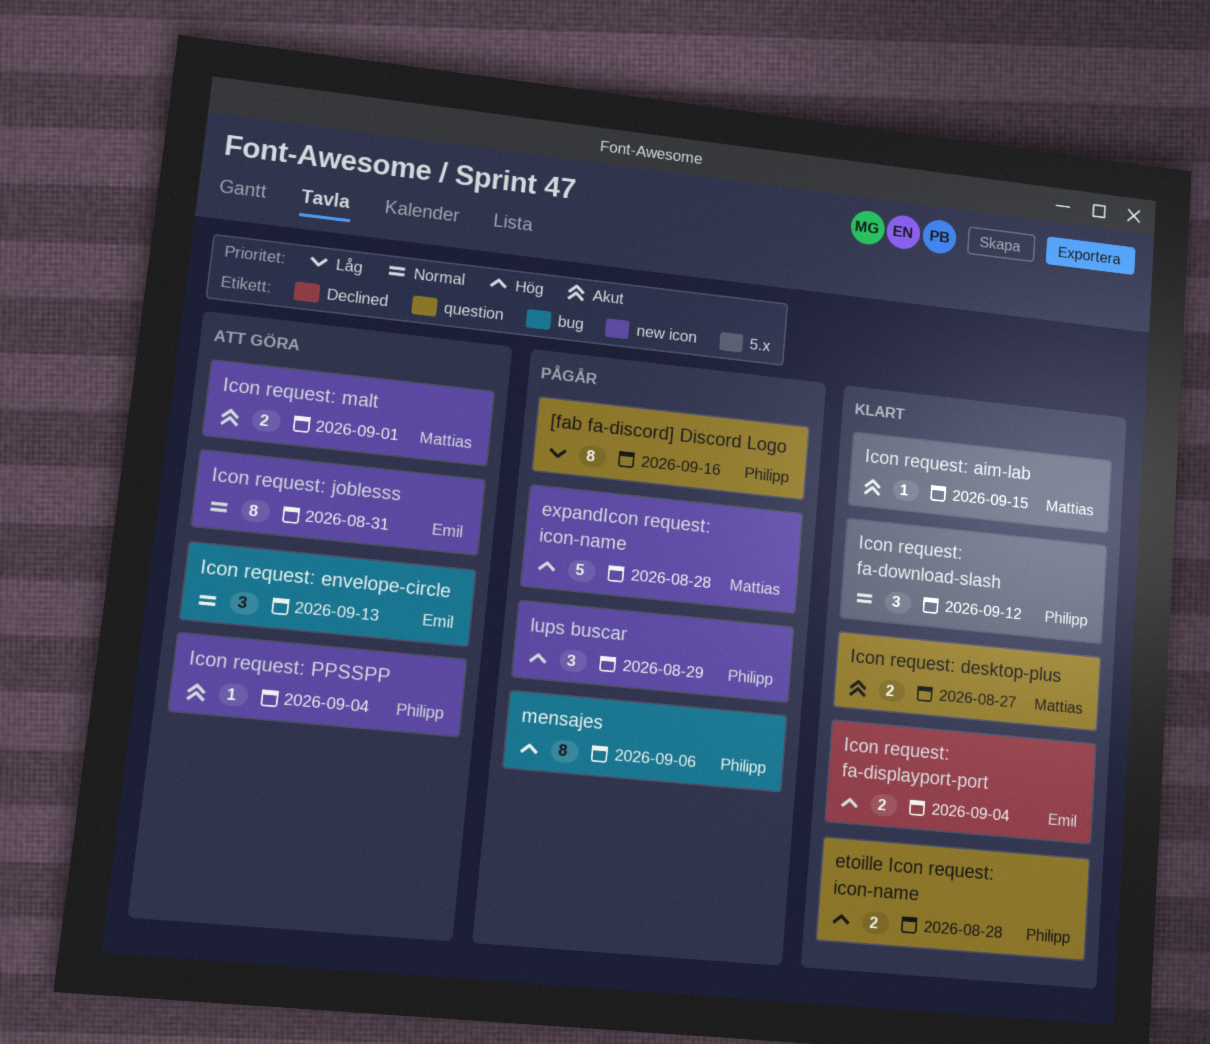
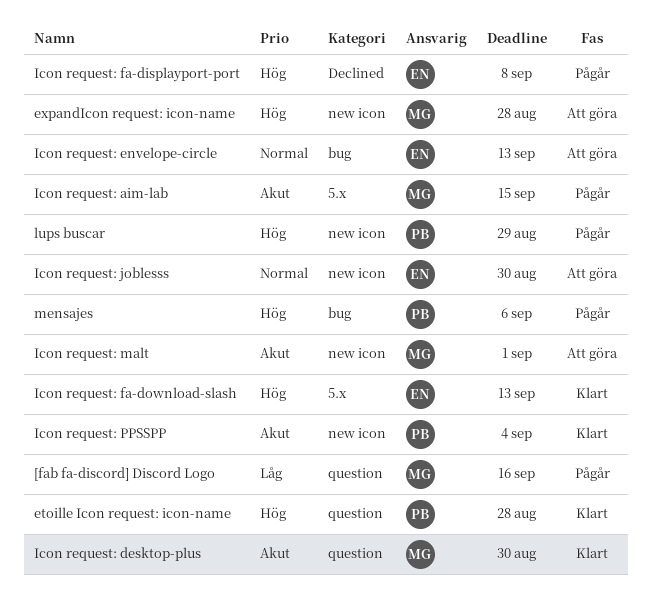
[fab fa-discord] Discord Logo, owner: Philipp -> Mattias
expandIcon request: icon-name, status: Pågår -> Att göra
Icon request: aim-lab, status: Klart -> Pågår
Icon request: desktop-plus, due: Aug 27 -> Aug 30
Icon request: fa-displayport-port, status: Klart -> Pågår
Icon request: fa-displayport-port, due: Sep 4 -> Sep 8
Icon request: fa-download-slash, owner: Philipp -> Emil
Icon request: fa-download-slash, priority: Normal -> Hög
Icon request: fa-download-slash, due: Sep 12 -> Sep 13
Icon request: joblesss, due: Aug 31 -> Aug 30
Icon request: PPSSPP, status: Att göra -> Klart

